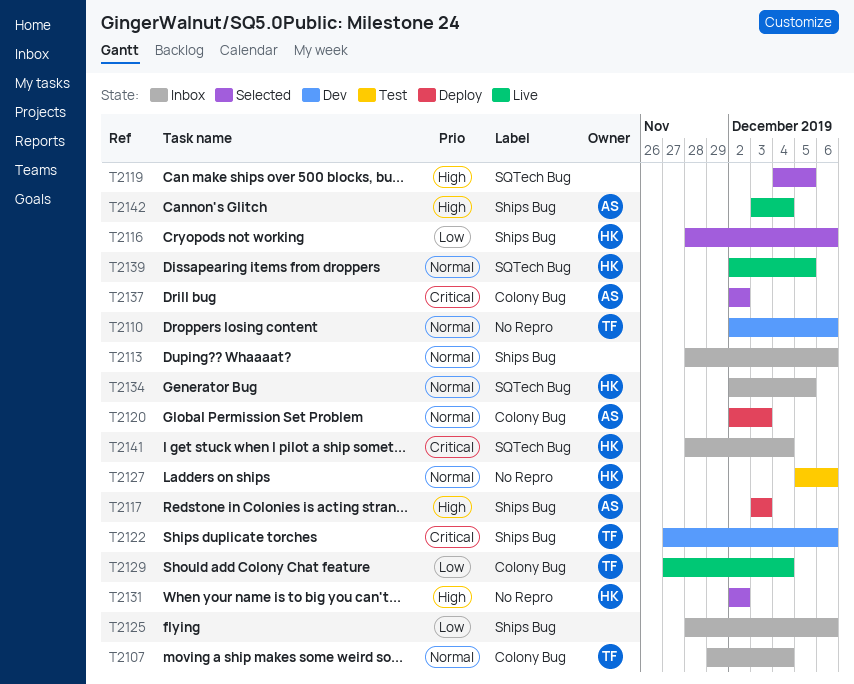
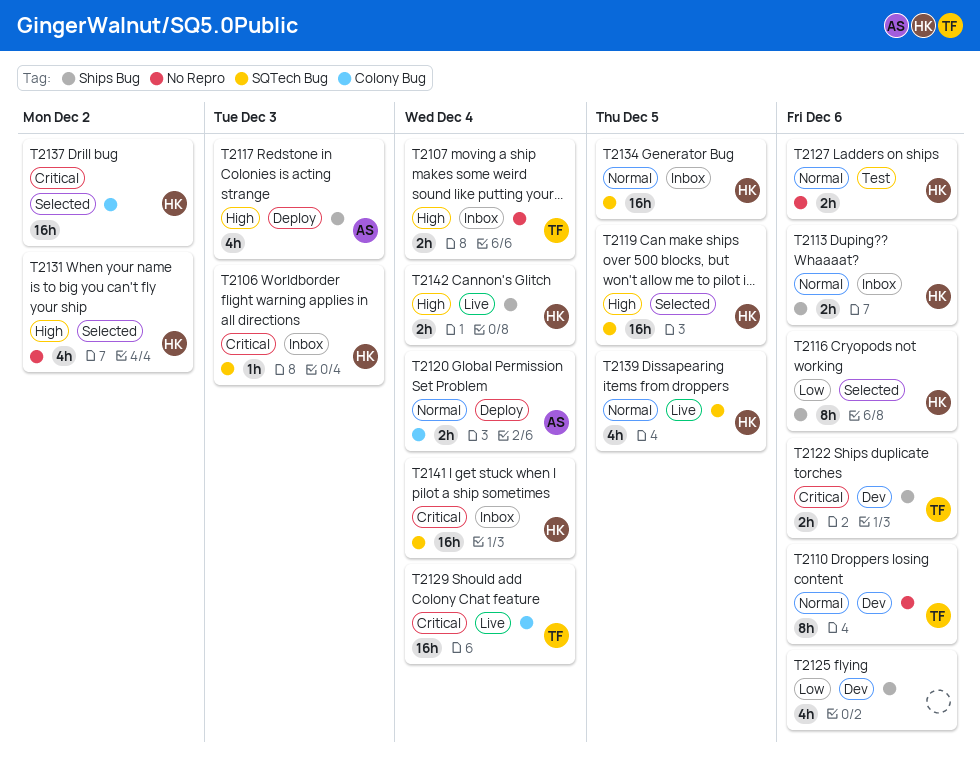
T2106: none -> present
T2107, priority: Normal -> High
T2107, label: Colony Bug -> No Repro
T2113, owner: none -> HK
T2119, owner: none -> HK
T2120, due: Dec 3 -> Dec 4
T2125, status: Inbox -> Dev
T2129, priority: Low -> Critical
T2137, owner: AS -> HK
T2142, owner: AS -> HK

